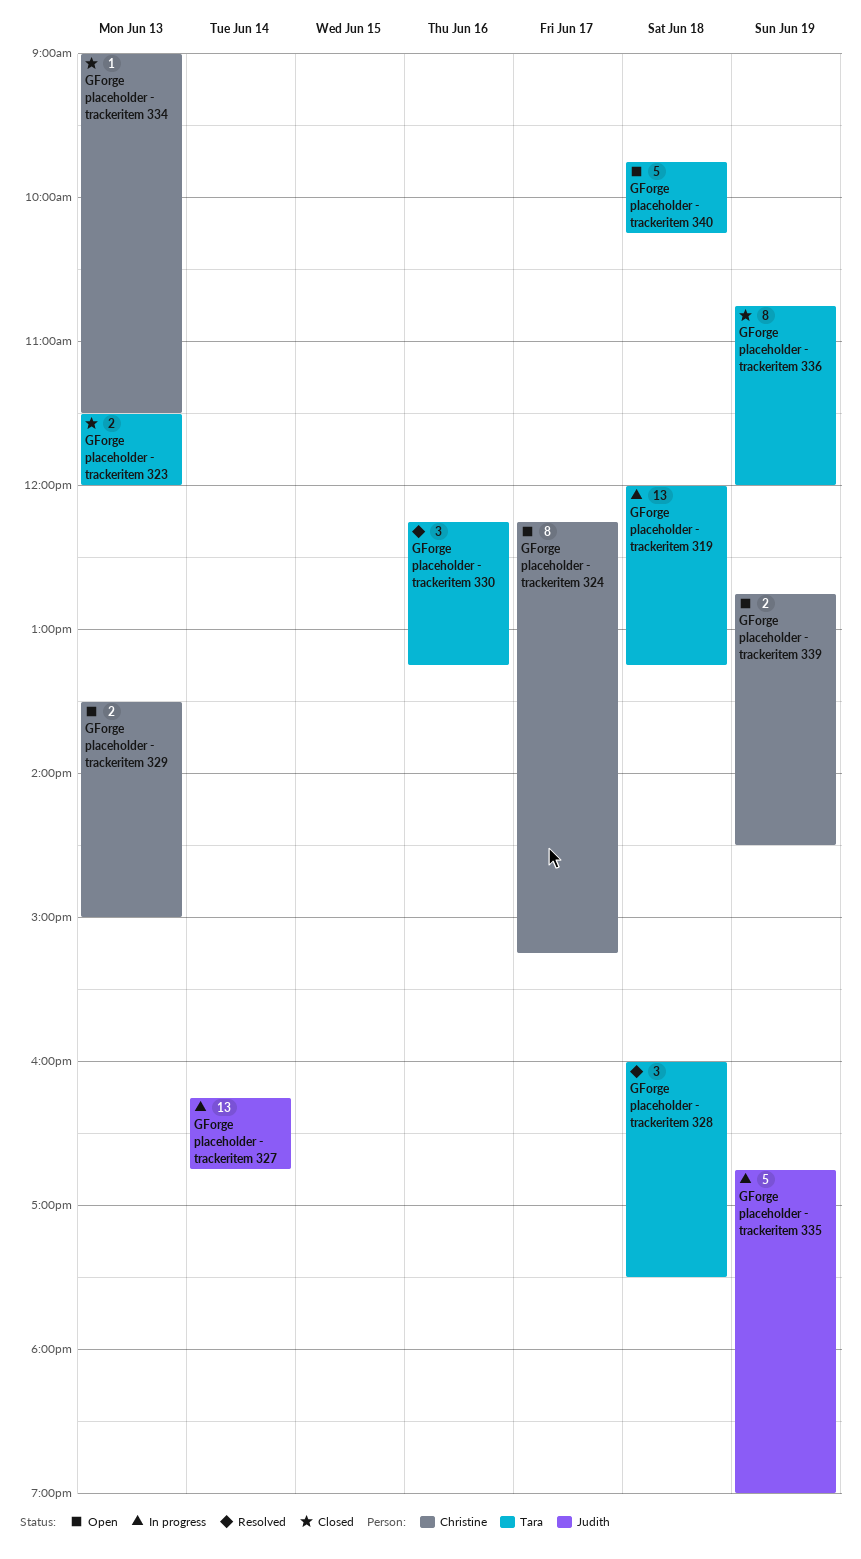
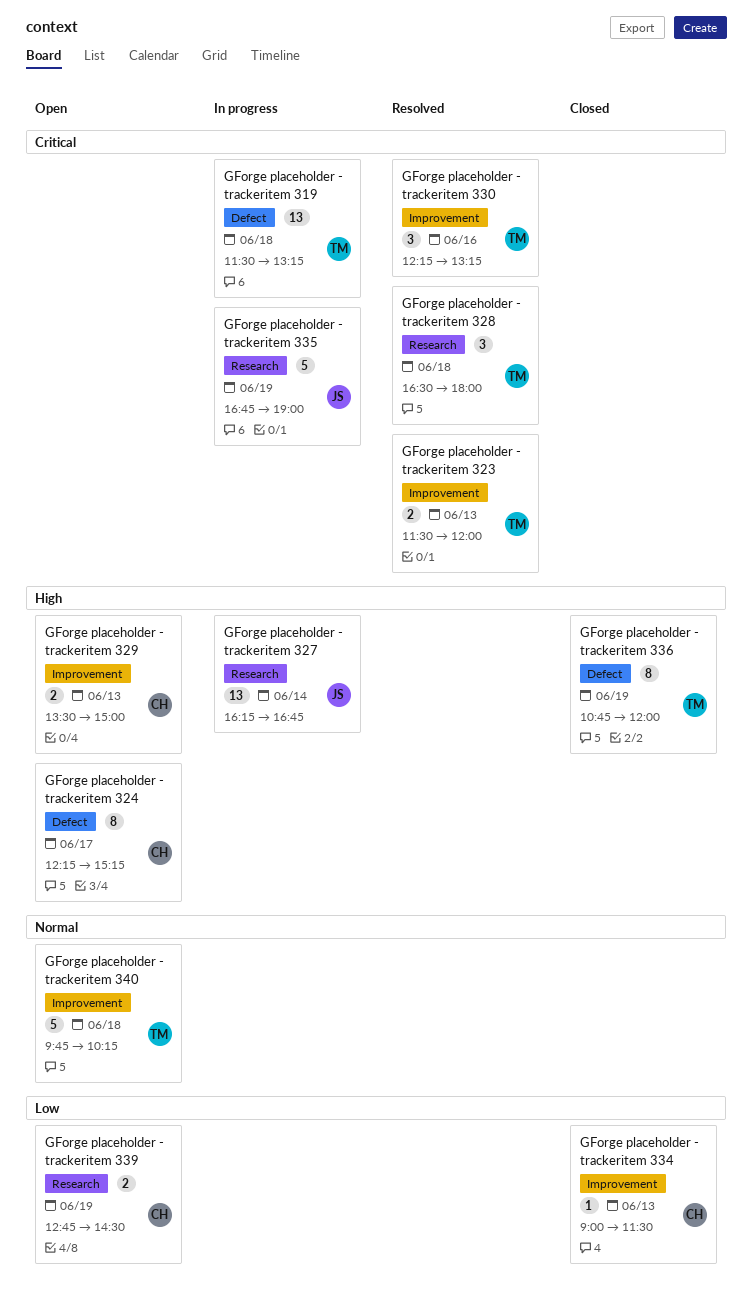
GForge placeholder - trackeritem 319, begins: 12:00 -> 11:30
GForge placeholder - trackeritem 323, status: Closed -> Resolved
GForge placeholder - trackeritem 328, begins: 16:00 -> 16:30
GForge placeholder - trackeritem 328, ends: 17:30 -> 18:00

